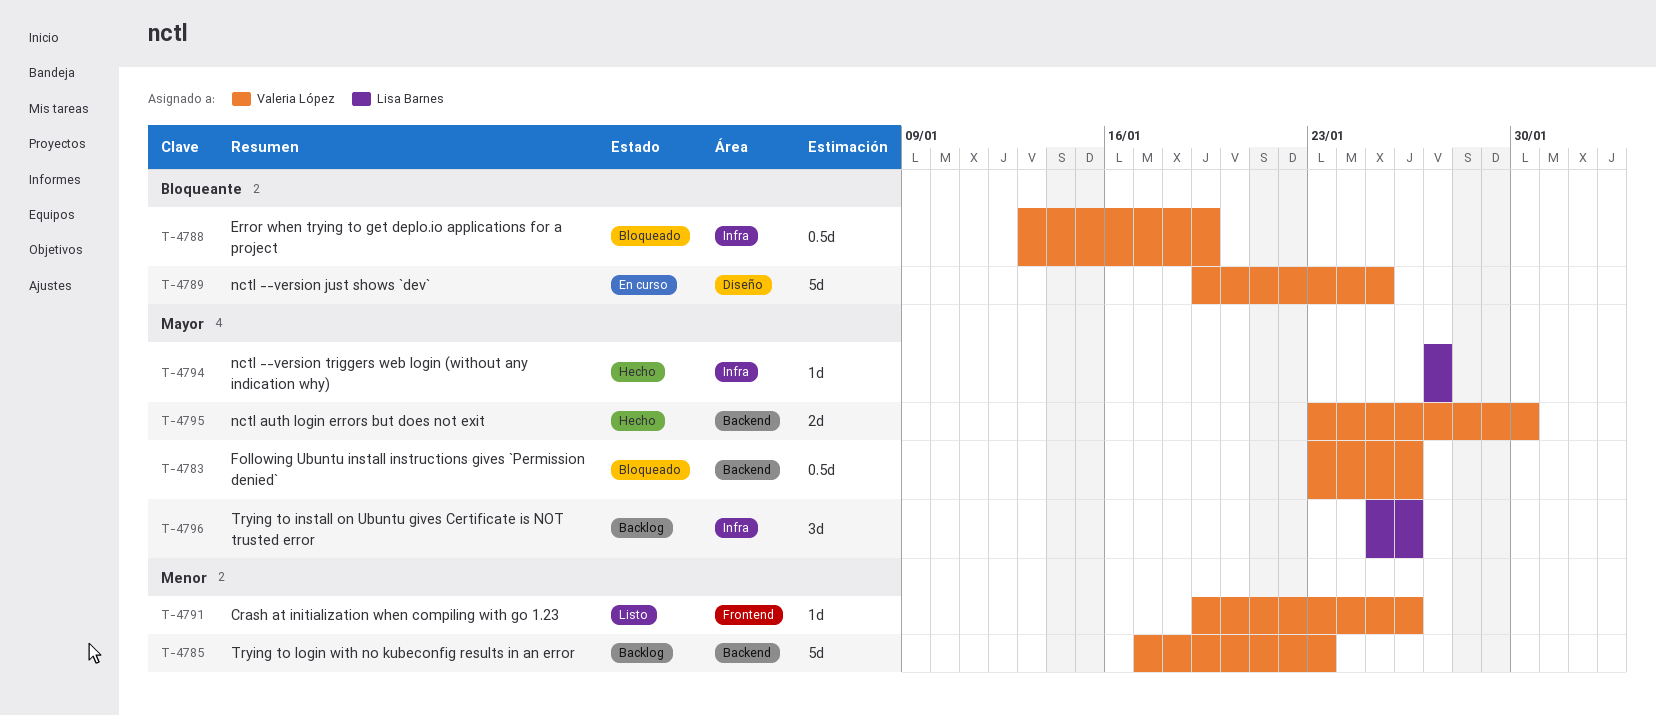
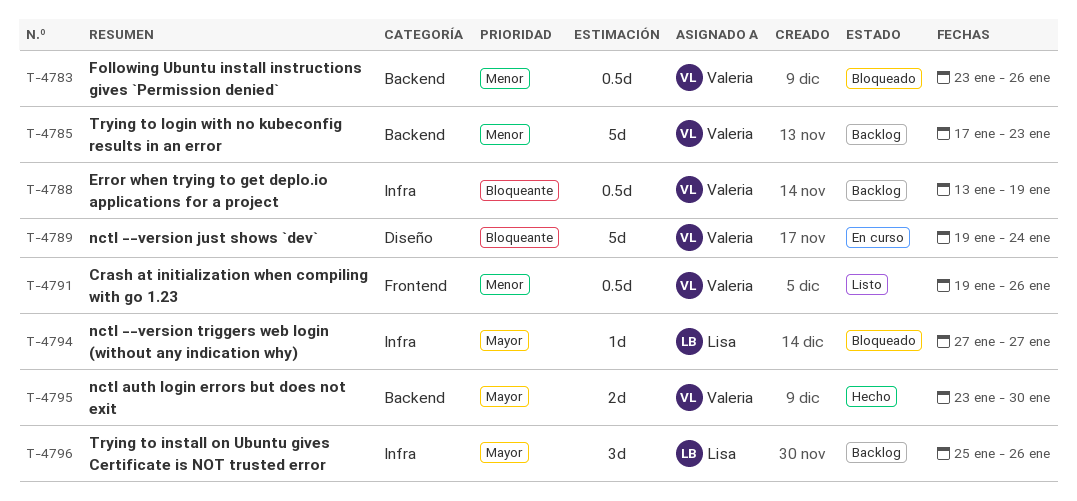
T-4783, priority: Mayor -> Menor
T-4788, status: Bloqueado -> Backlog
T-4789, due: Jan 25 -> Jan 24
T-4791, estimate: 1d -> 0.5d
T-4794, status: Hecho -> Bloqueado

